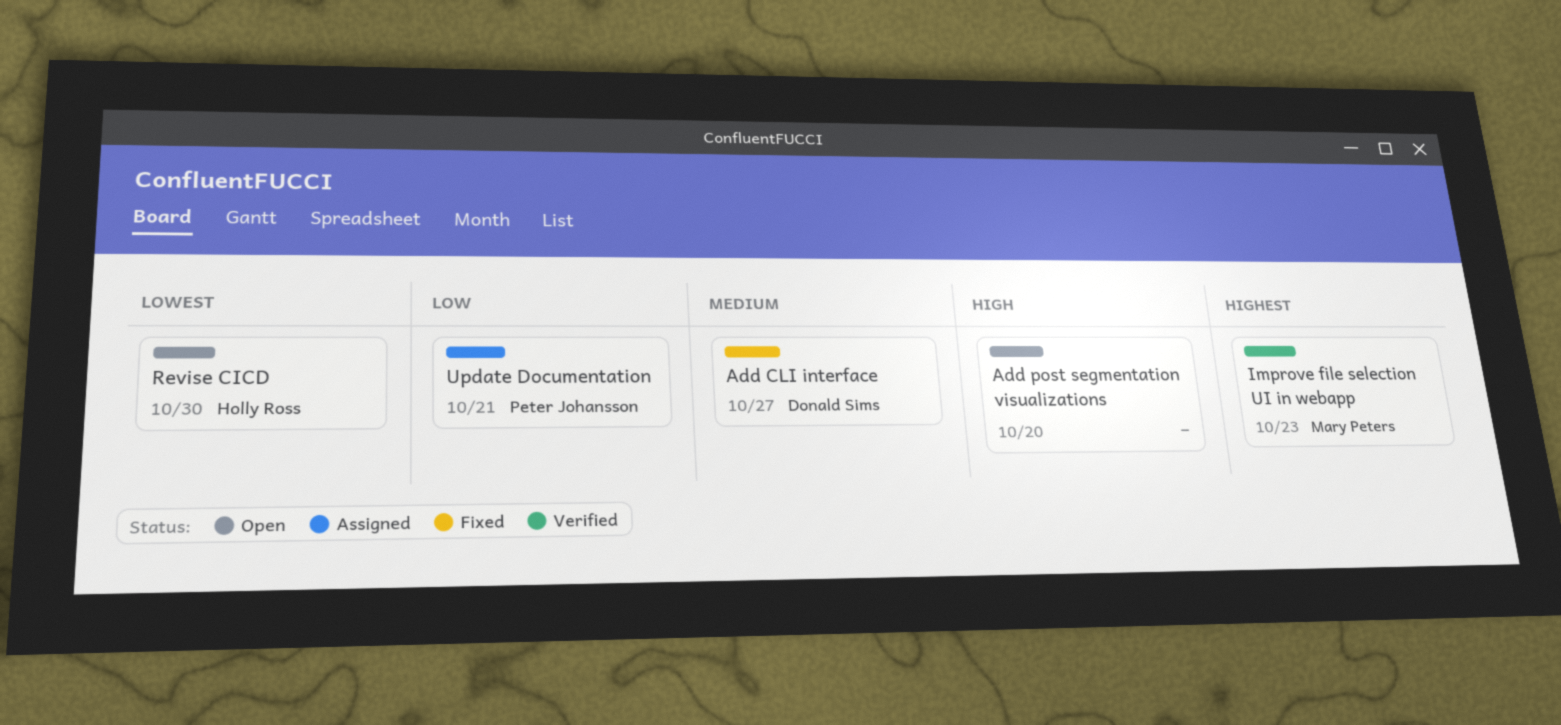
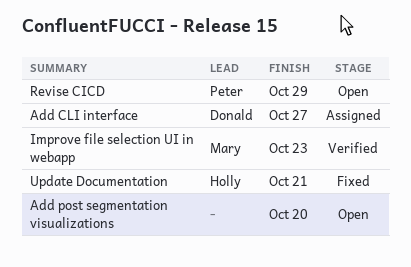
Add CLI interface, status: Fixed -> Assigned
Revise CICD, owner: Holly Ross -> Peter Johansson
Revise CICD, due: Oct 30 -> Oct 29
Update Documentation, status: Assigned -> Fixed
Update Documentation, owner: Peter Johansson -> Holly Ross

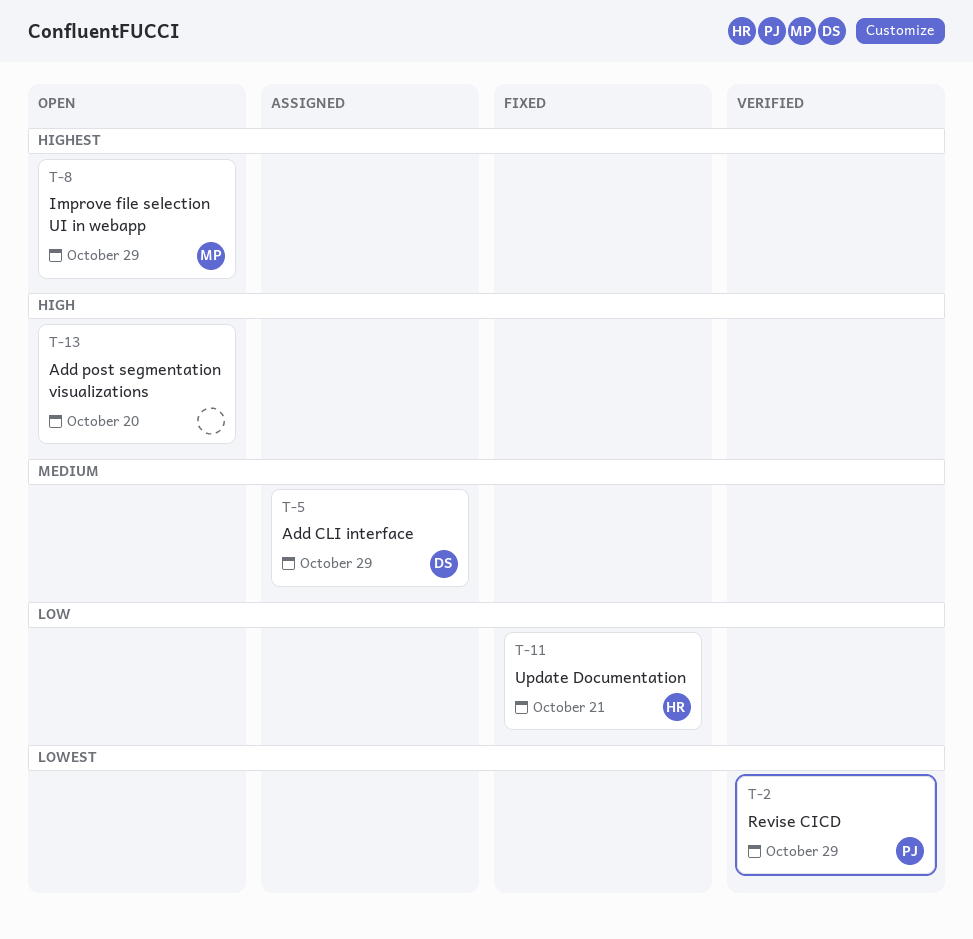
Add CLI interface, due: Oct 27 -> Oct 29
Improve file selection UI in webapp, status: Verified -> Open
Improve file selection UI in webapp, due: Oct 23 -> Oct 29
Revise CICD, status: Open -> Verified

